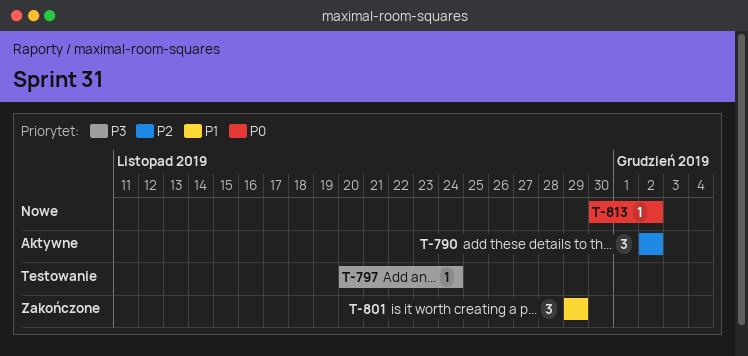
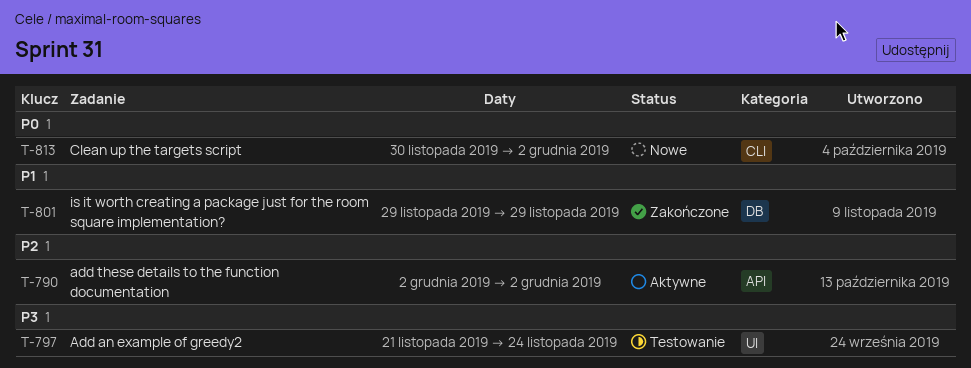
T-797, start: Nov 20 -> Nov 21

